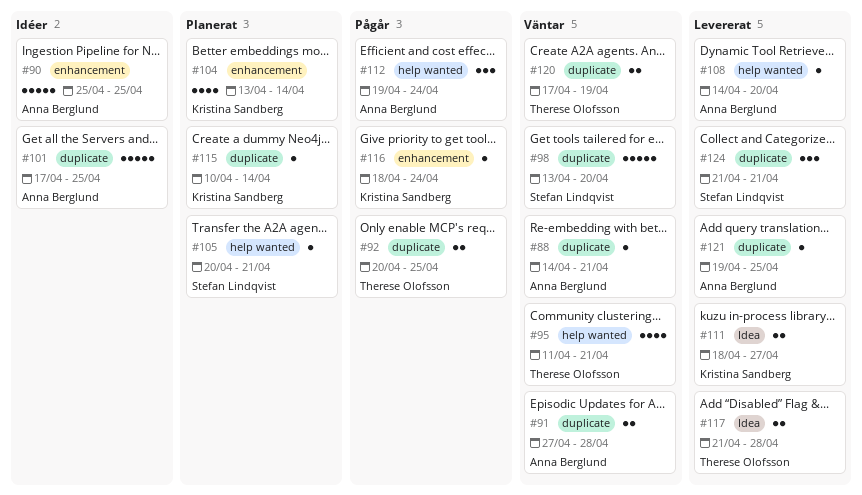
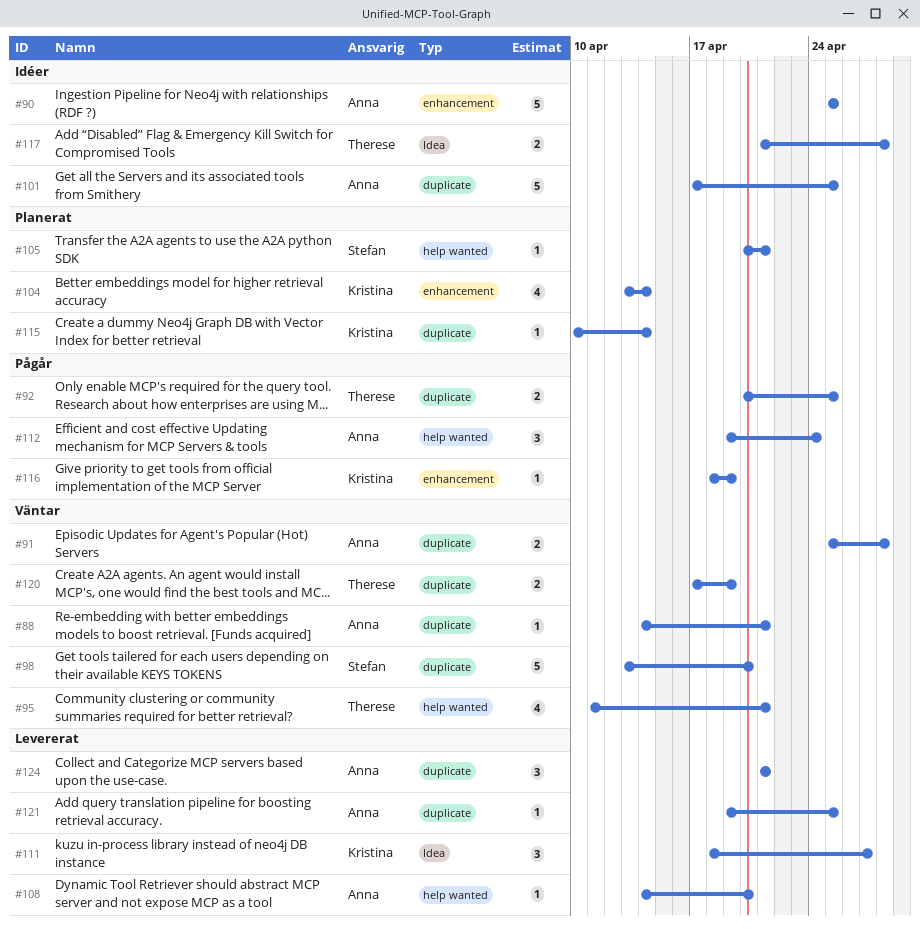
#91, start: Apr 27 -> Apr 25
#111, estimate: 2 -> 3
#116, due: Apr 24 -> Apr 19
#117, status: Levererat -> Idéer
#124, owner: Stefan Lindqvist -> Anna Berglund

